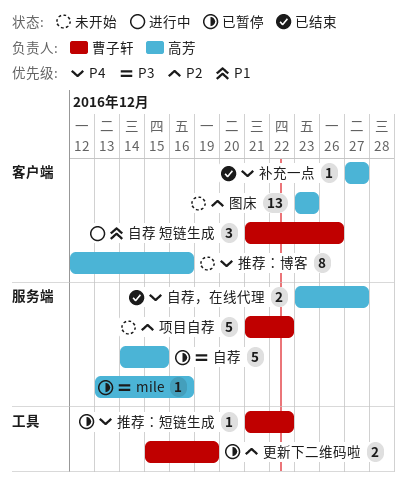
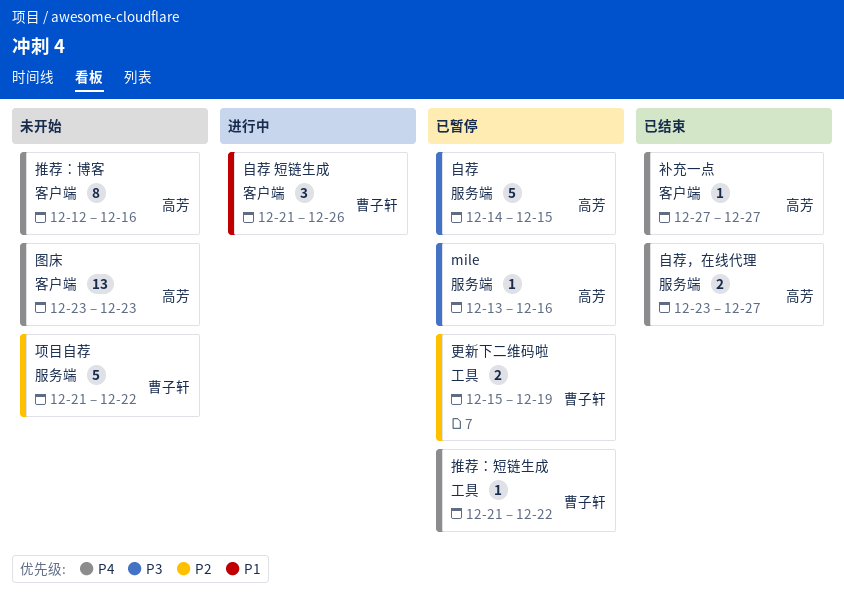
图床, priority: P2 -> P4

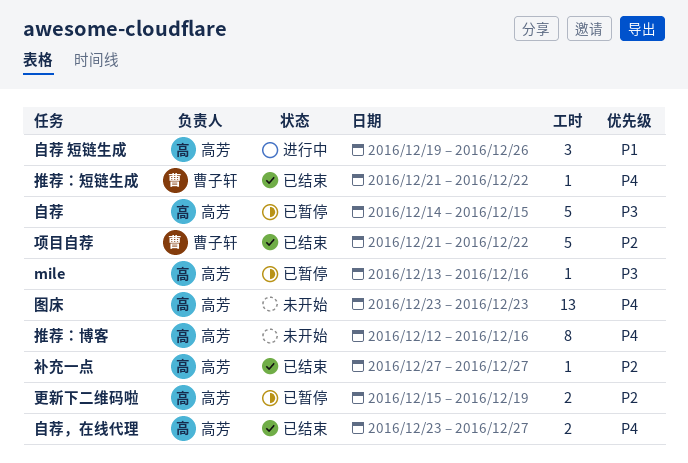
推荐：短链生成, status: 已暂停 -> 已结束
更新下二维码啦, owner: 曹子轩 -> 高芳
自荐 短链生成, owner: 曹子轩 -> 高芳
自荐 短链生成, start: Dec 21 -> Dec 19
补充一点, priority: P4 -> P2
项目自荐, status: 未开始 -> 已结束

